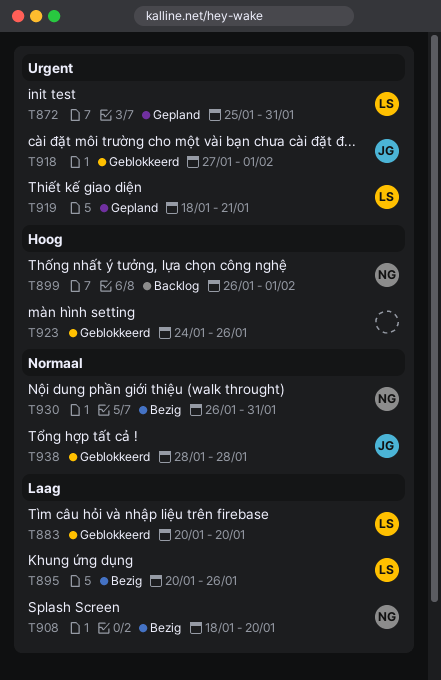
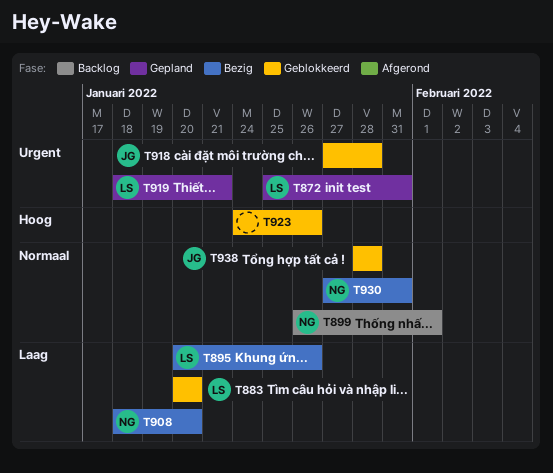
T899, priority: Hoog -> Normaal
T918, due: Feb 1 -> Jan 28
T930, start: Jan 26 -> Jan 27

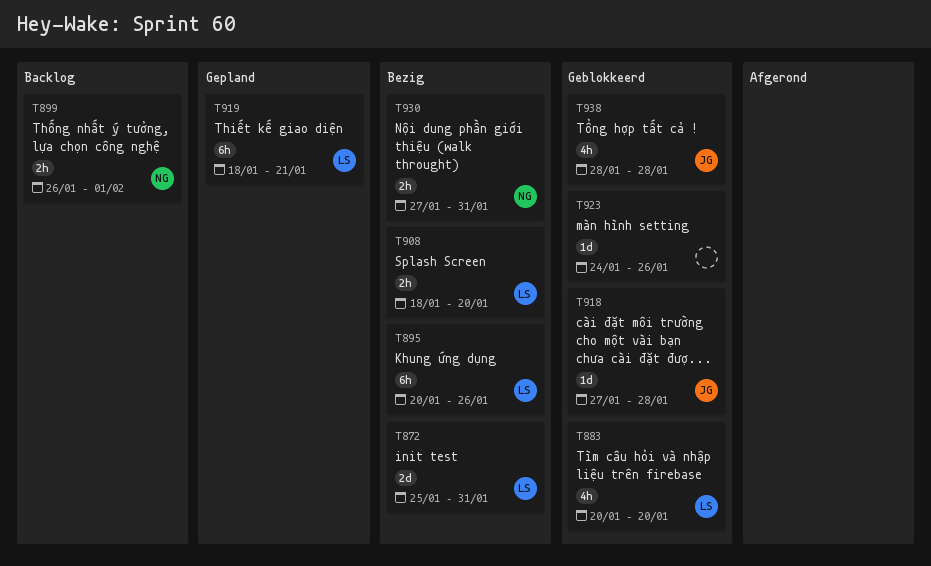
T872, status: Gepland -> Bezig
T908, owner: NG -> LS

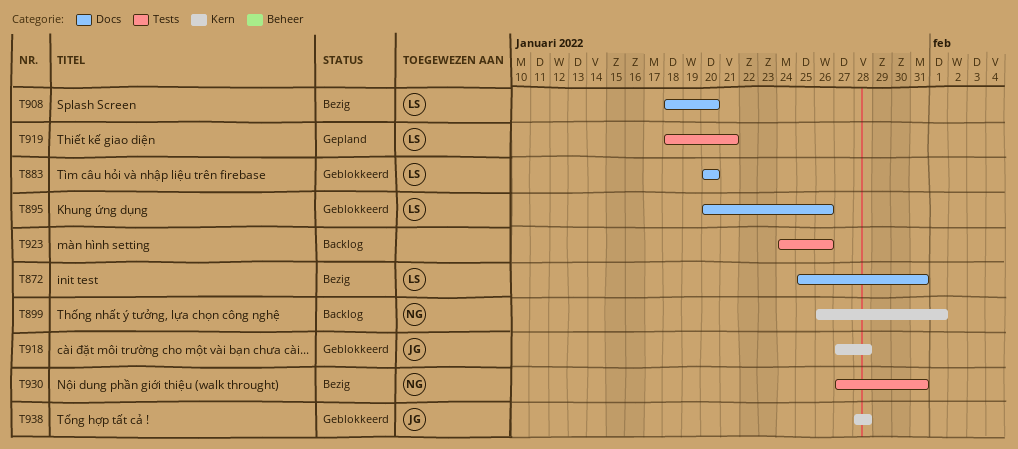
T895, status: Bezig -> Geblokkeerd
T923, status: Geblokkeerd -> Backlog

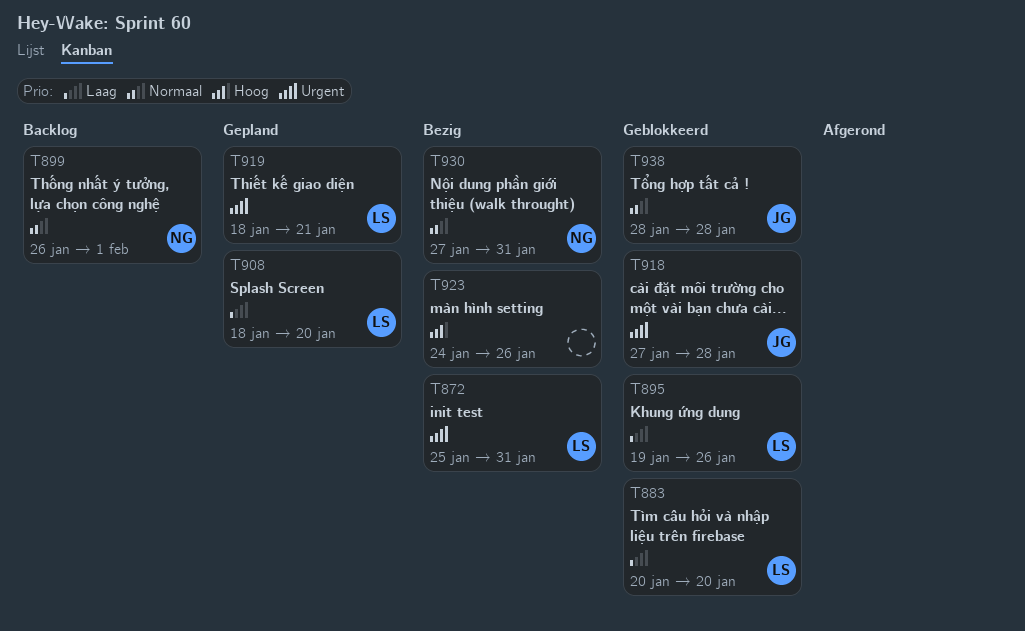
T895, start: Jan 20 -> Jan 19
T908, status: Bezig -> Gepland
T923, status: Backlog -> Bezig

